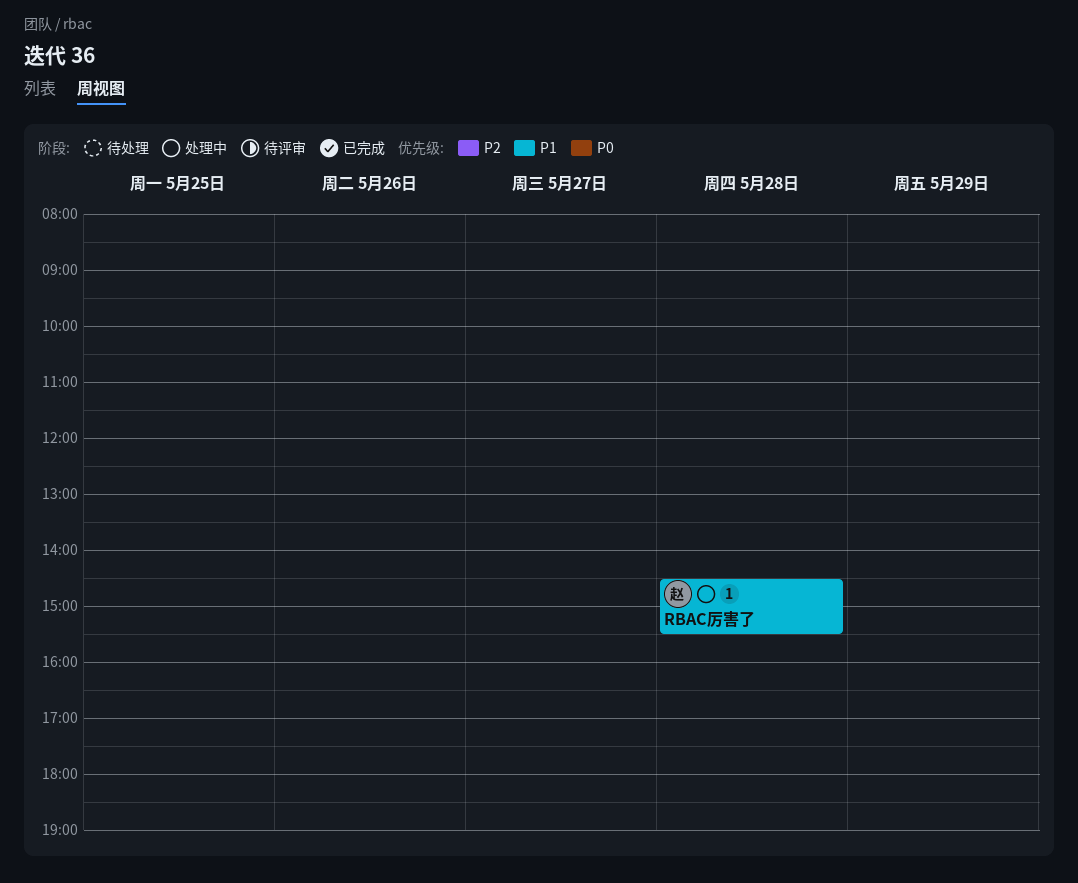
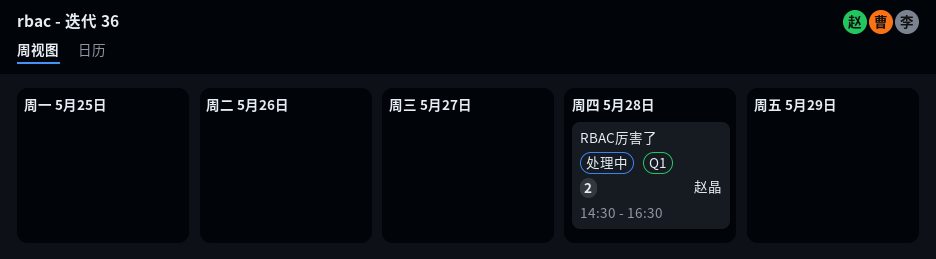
RBAC厉害了, estimate: 1 -> 2
RBAC厉害了, ends: 15:30 -> 16:30

